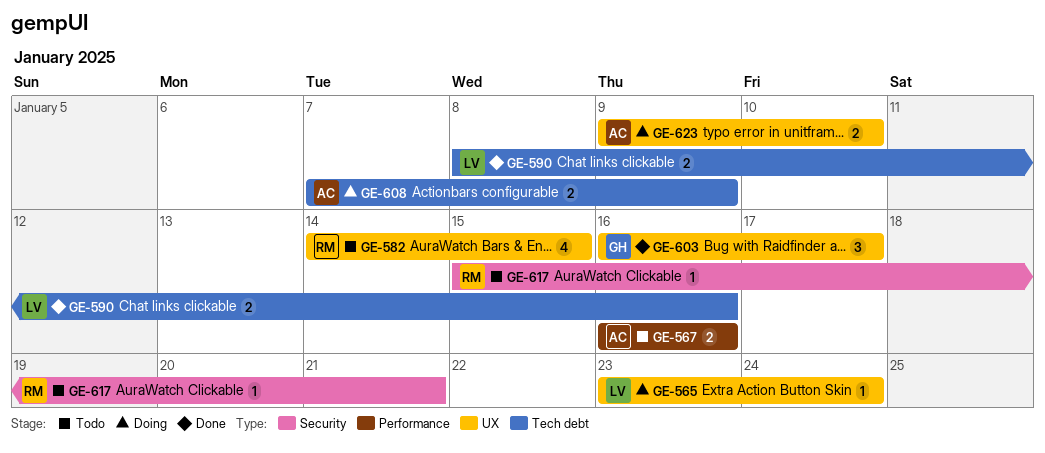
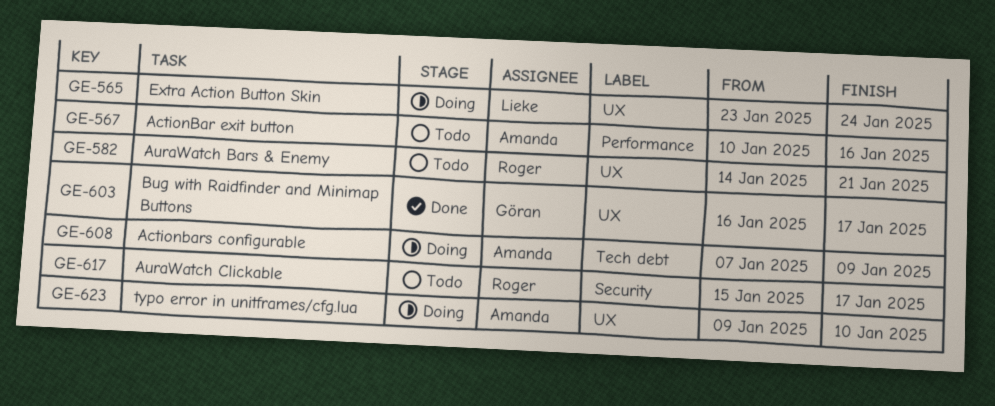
GE-567, start: Jan 16 -> Jan 10
GE-582, due: Jan 15 -> Jan 21
GE-590: present -> none
GE-617, due: Jan 21 -> Jan 17

